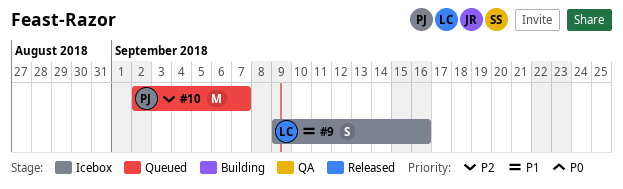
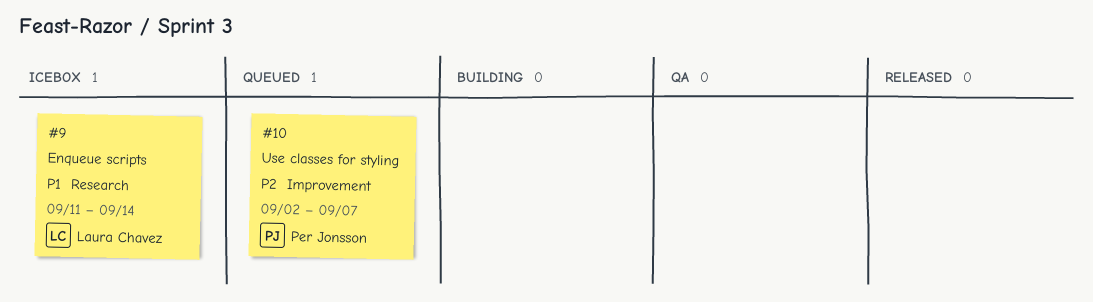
#9, start: Sep 9 -> Sep 11
#9, due: Sep 16 -> Sep 14

